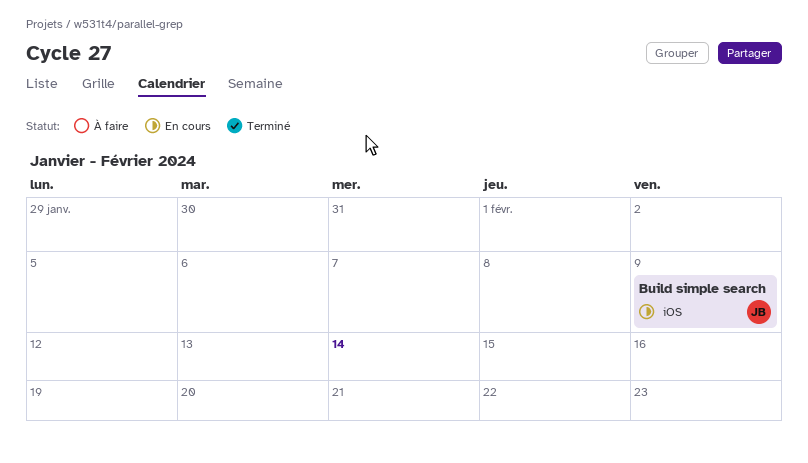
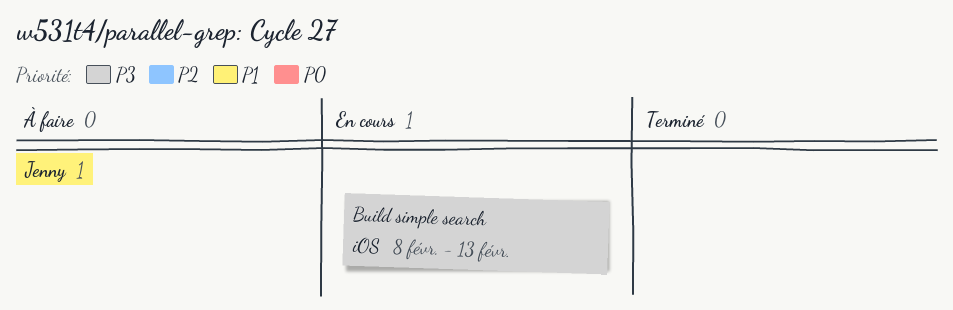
Build simple search, due: Feb 9 -> Feb 13

